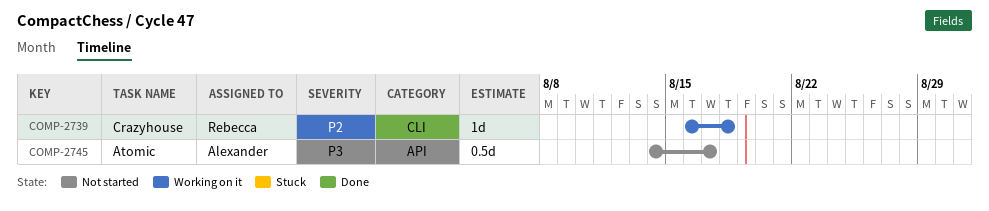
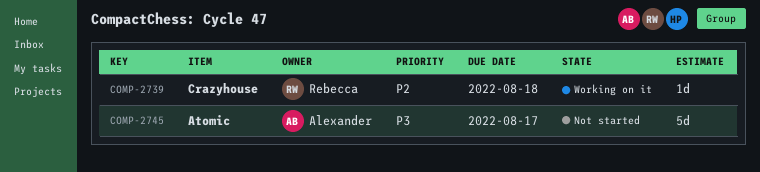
COMP-2745, estimate: 0.5d -> 5d

